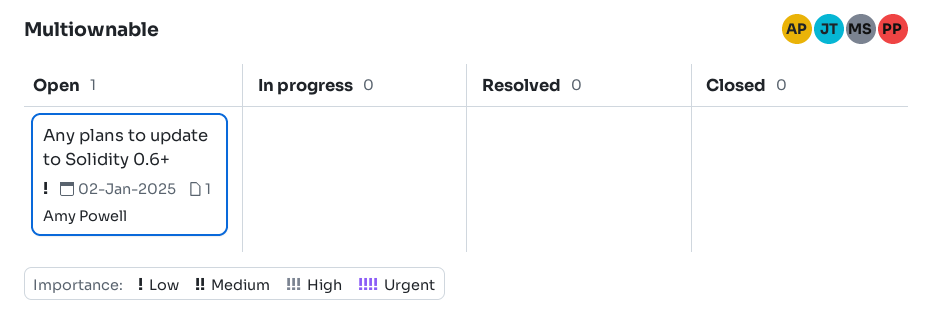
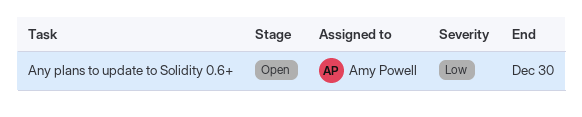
Any plans to update to Solidity 0.6+, due: Jan 2 -> Dec 30

